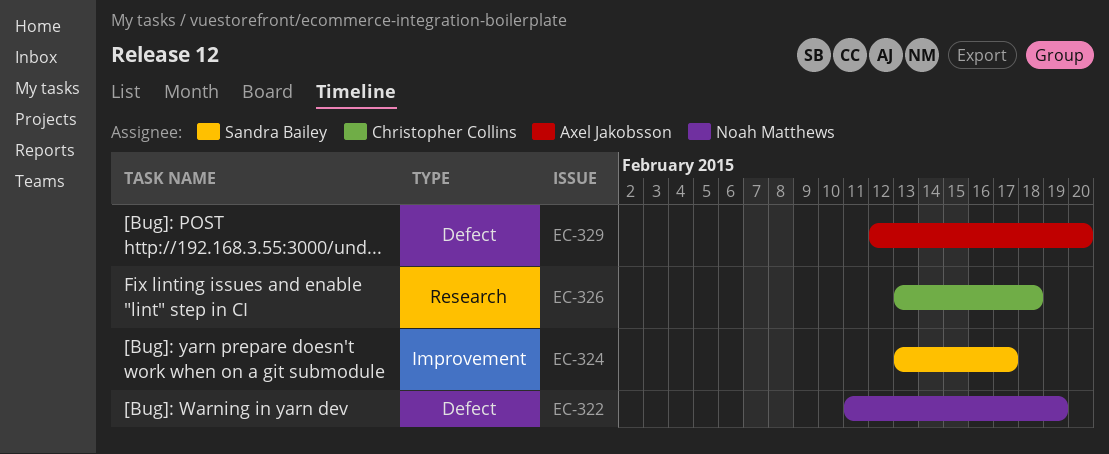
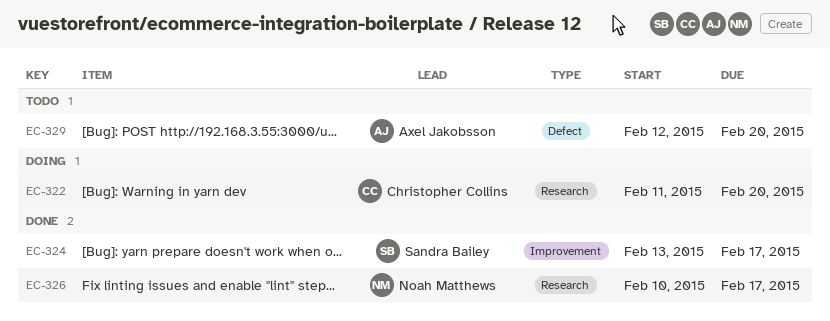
EC-322, owner: Noah Matthews -> Christopher Collins
EC-322, label: Defect -> Research
EC-322, due: Feb 19 -> Feb 20
EC-326, owner: Christopher Collins -> Noah Matthews
EC-326, start: Feb 13 -> Feb 10
EC-326, due: Feb 18 -> Feb 17

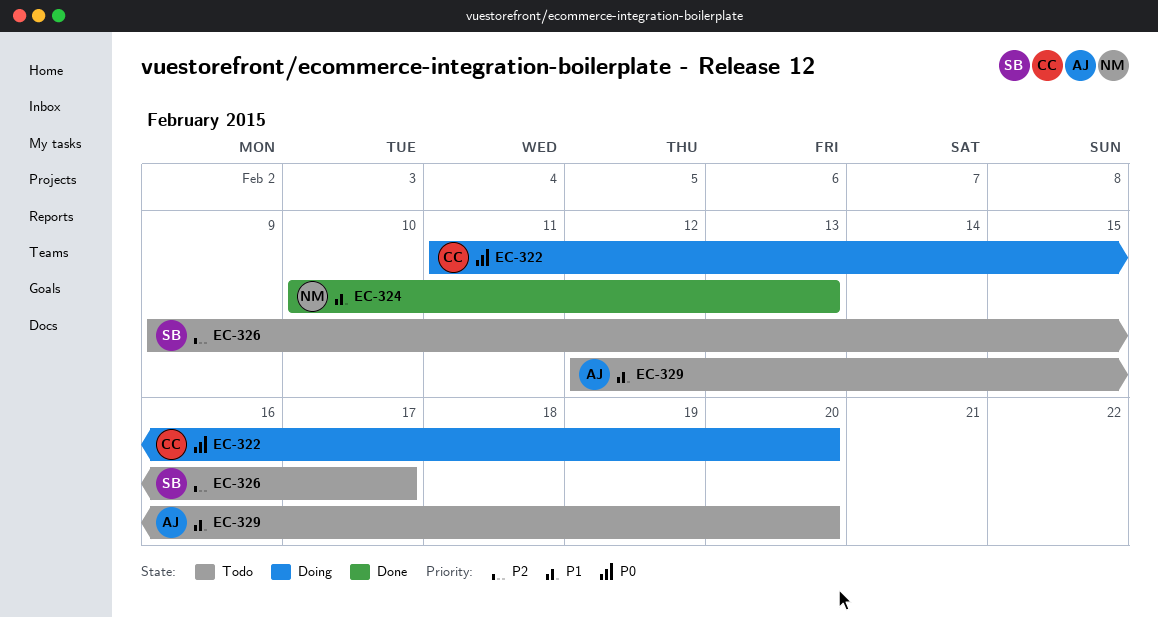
EC-324, owner: Sandra Bailey -> Noah Matthews
EC-324, start: Feb 13 -> Feb 10
EC-324, due: Feb 17 -> Feb 13
EC-326, status: Done -> Todo
EC-326, owner: Noah Matthews -> Sandra Bailey
EC-326, start: Feb 10 -> Feb 9

